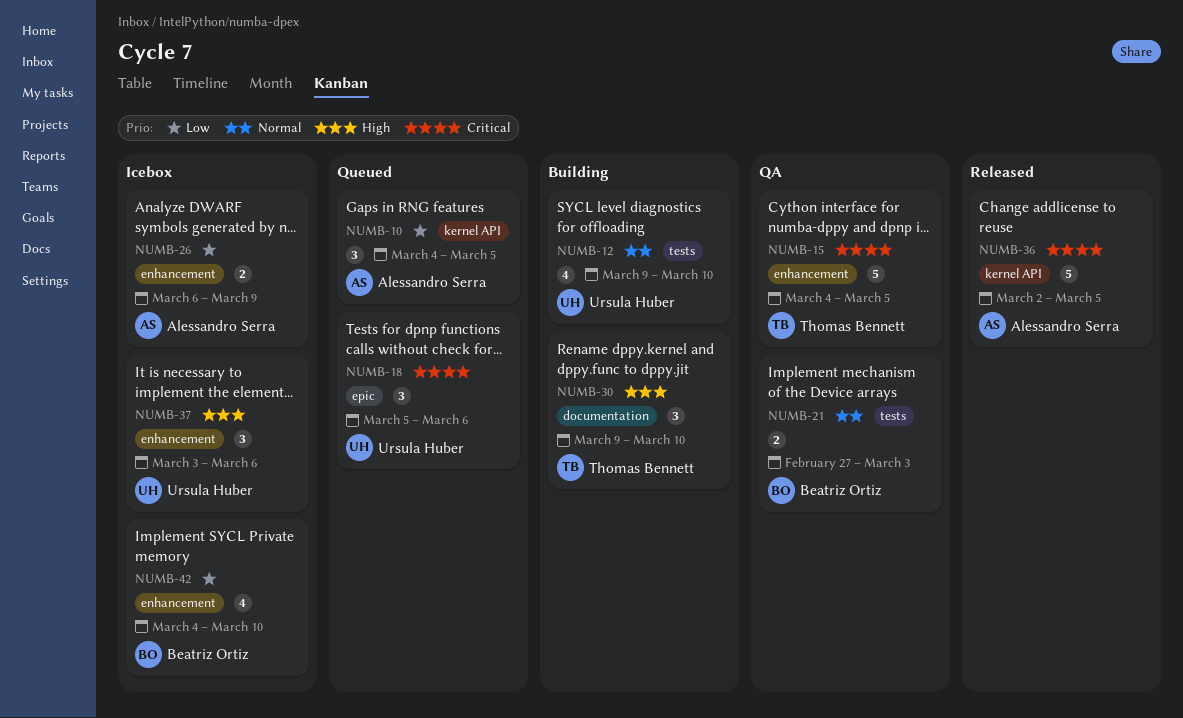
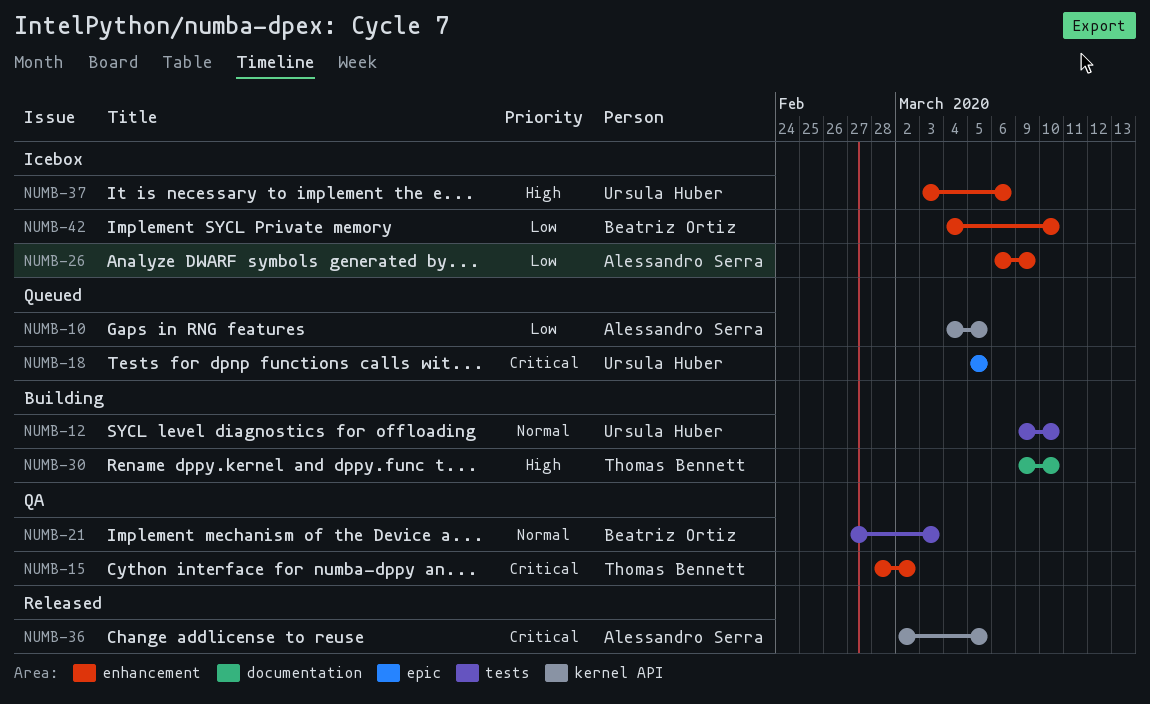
NUMB-15, start: Mar 4 -> Feb 28
NUMB-15, due: Mar 5 -> Mar 2
NUMB-18, due: Mar 6 -> Mar 5

